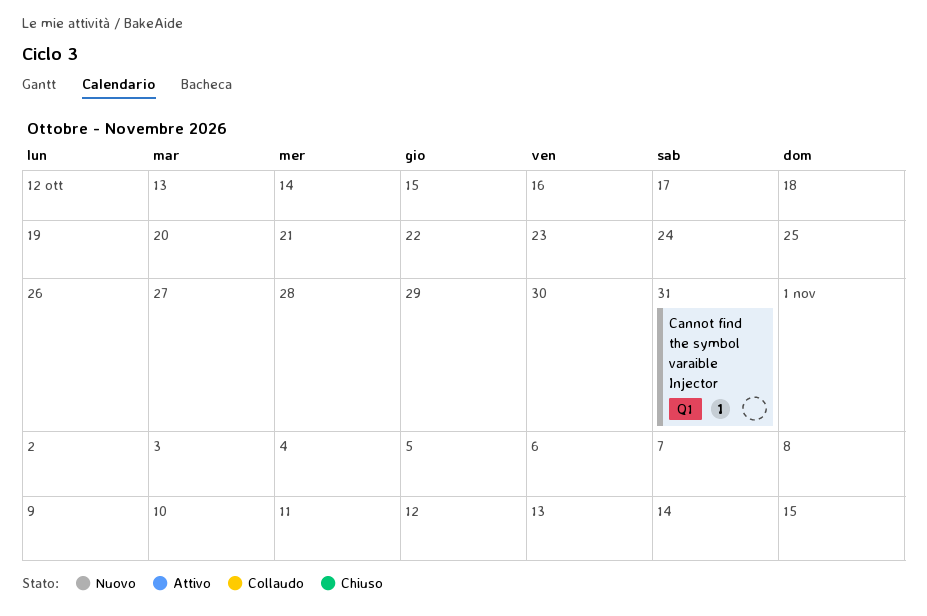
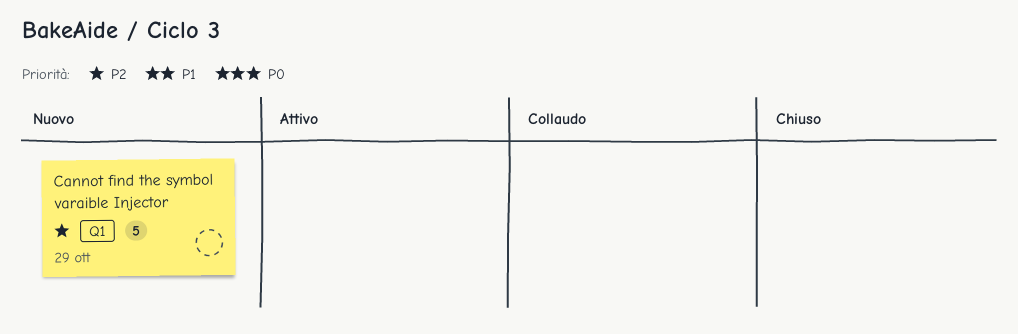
Cannot find the symbol varaible Injector, estimate: 1 -> 5
Cannot find the symbol varaible Injector, due: Oct 31 -> Oct 29

